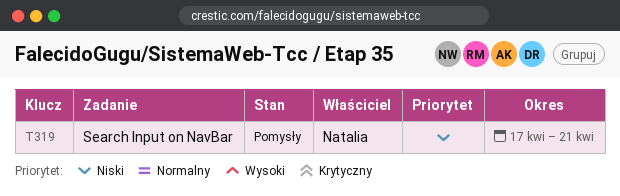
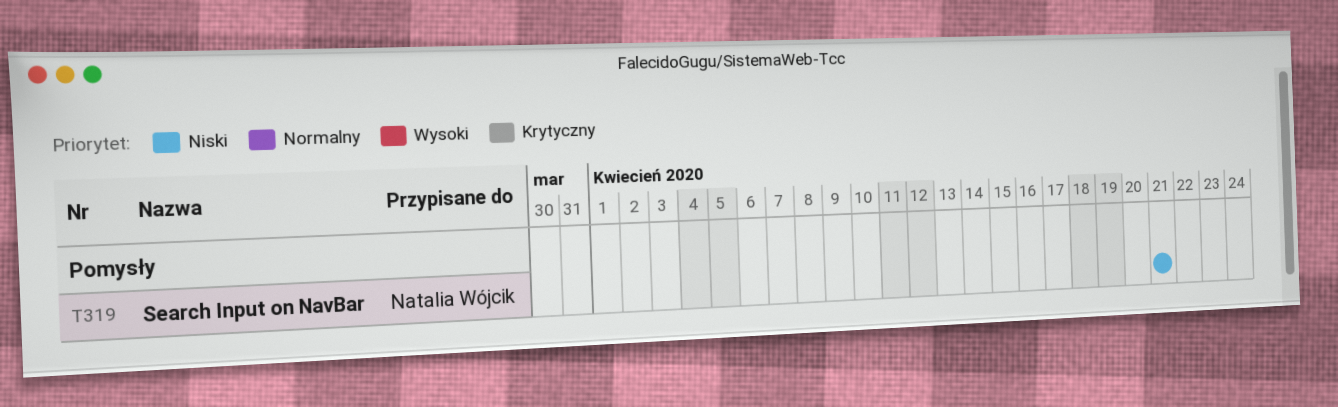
T319, start: Apr 17 -> Apr 21

